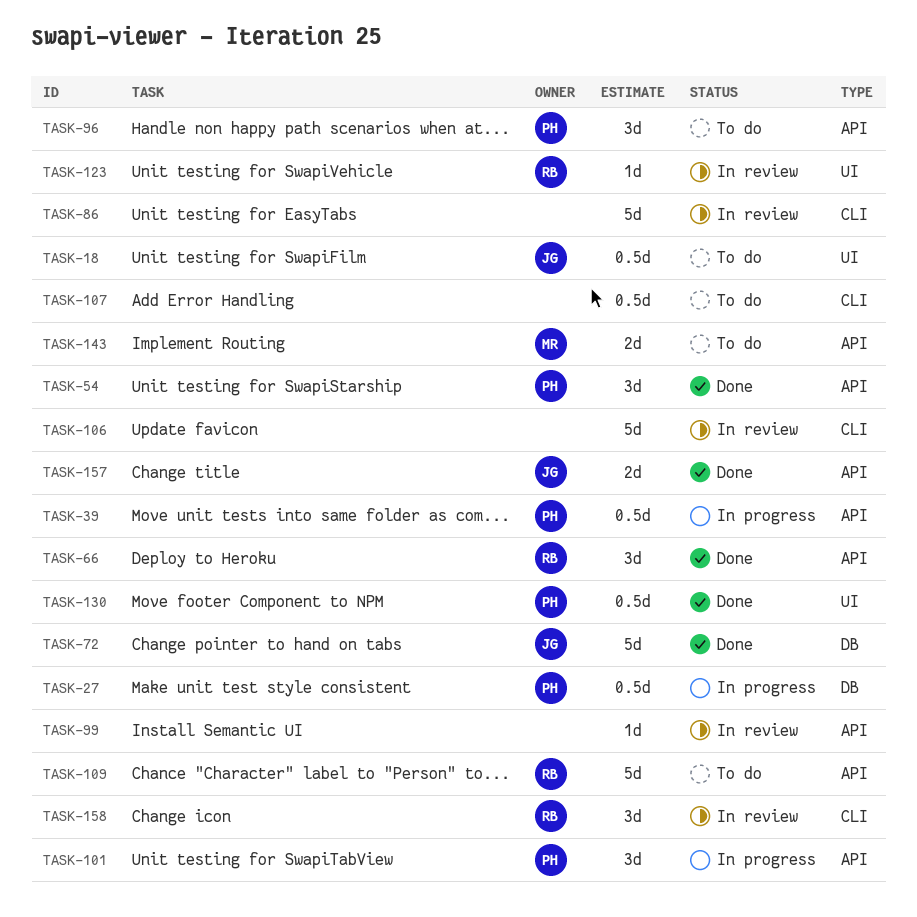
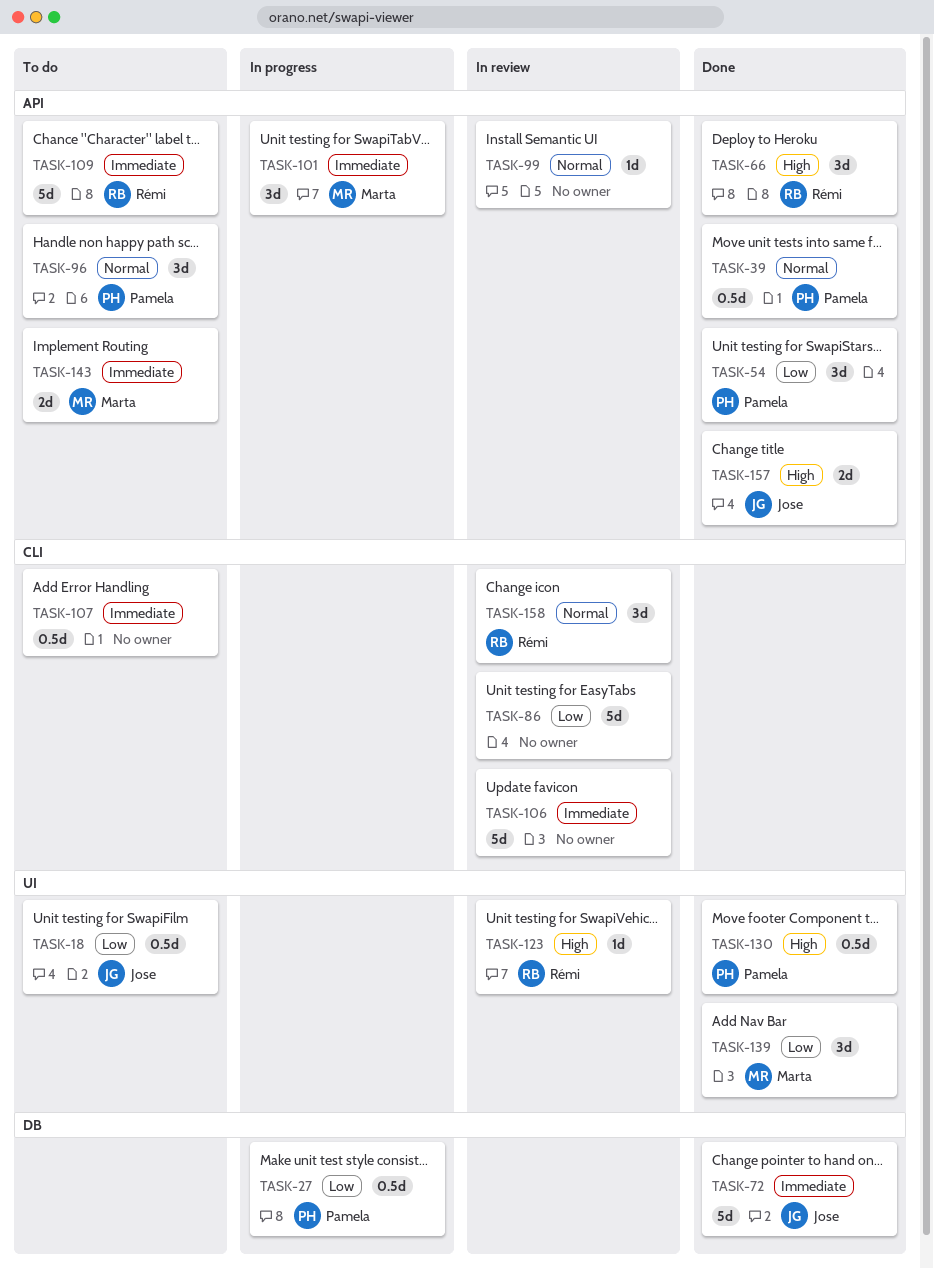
TASK-39, status: In progress -> Done
TASK-101, owner: Pamela -> Marta
TASK-139: none -> present

